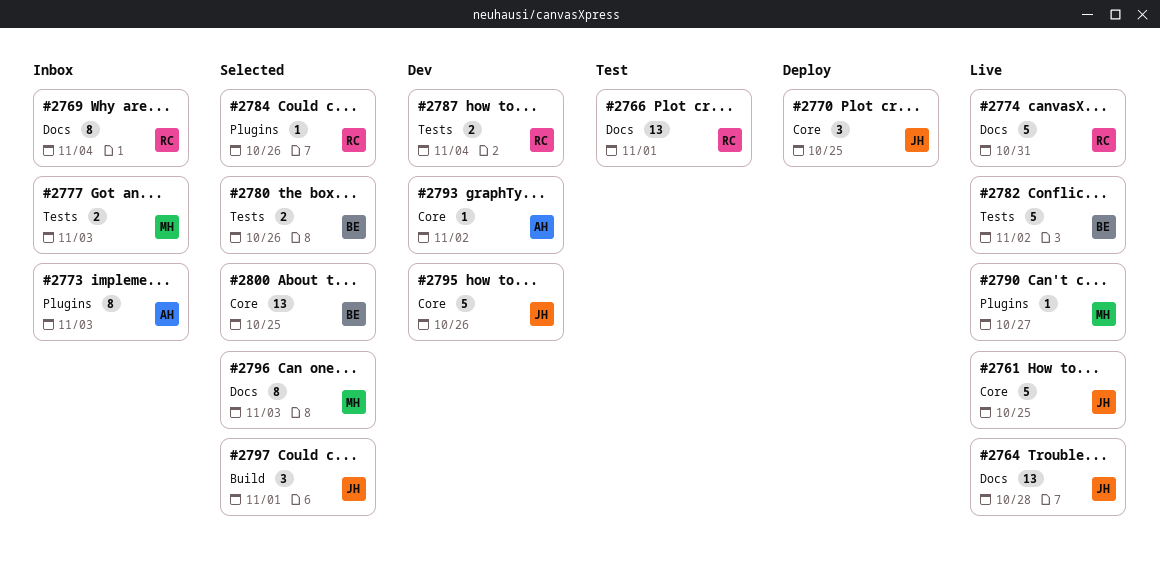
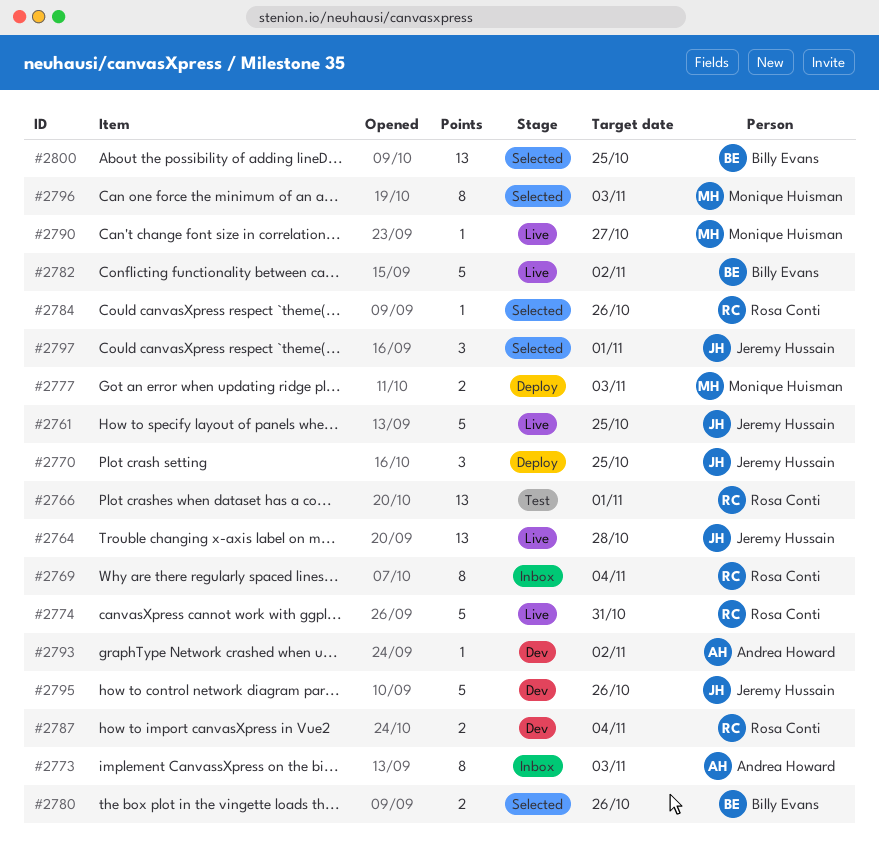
#2777, status: Inbox -> Deploy

